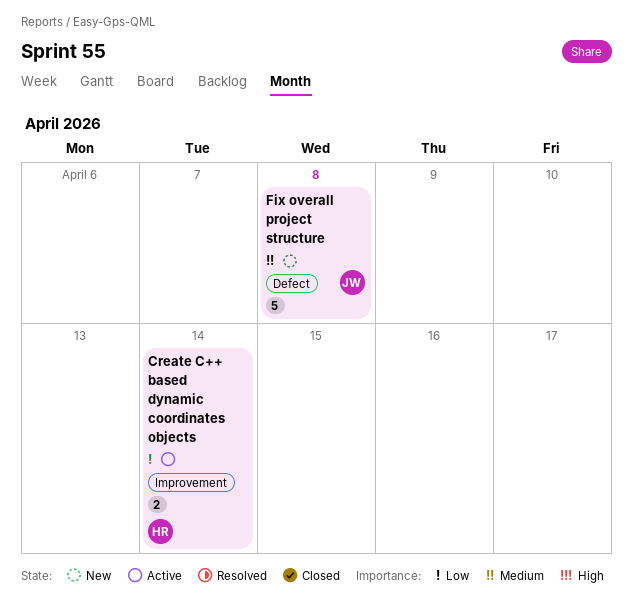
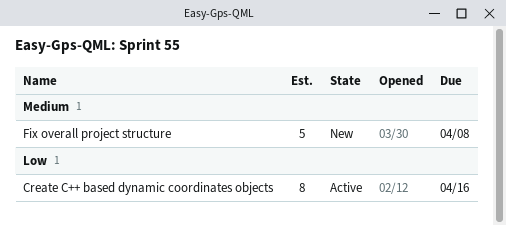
Create C++ based dynamic coordinates objects, estimate: 2 -> 8
Create C++ based dynamic coordinates objects, due: Apr 14 -> Apr 16

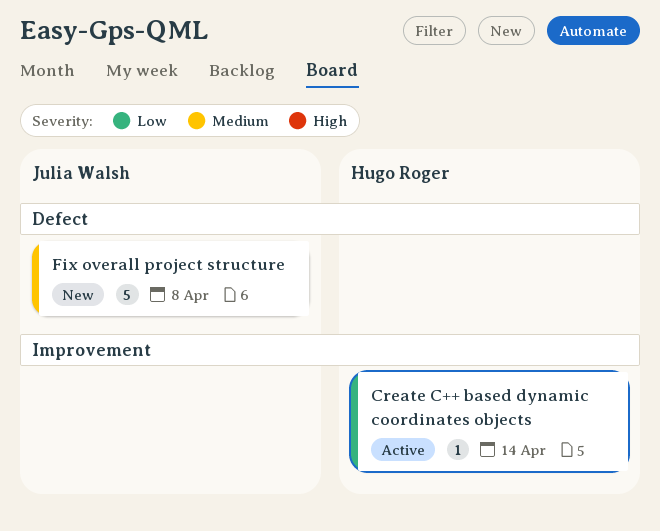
Create C++ based dynamic coordinates objects, estimate: 8 -> 1
Create C++ based dynamic coordinates objects, due: Apr 16 -> Apr 14

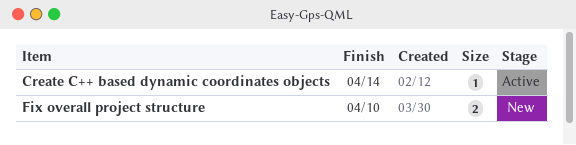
Fix overall project structure, estimate: 5 -> 2
Fix overall project structure, due: Apr 8 -> Apr 10

